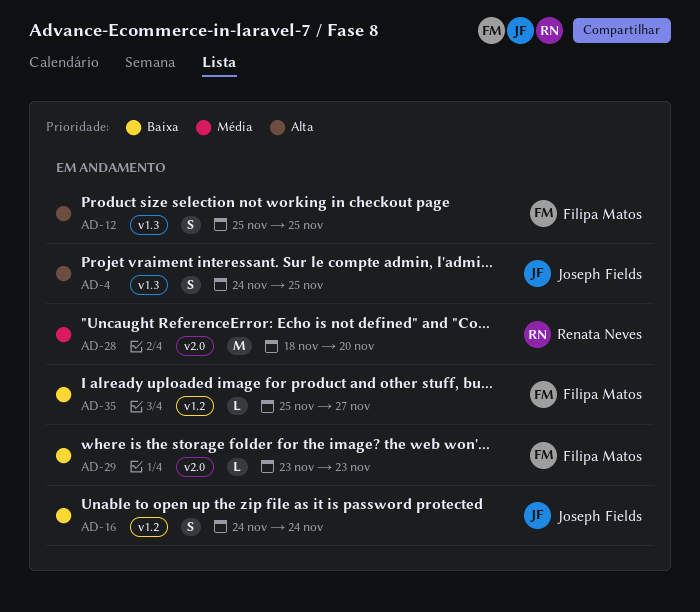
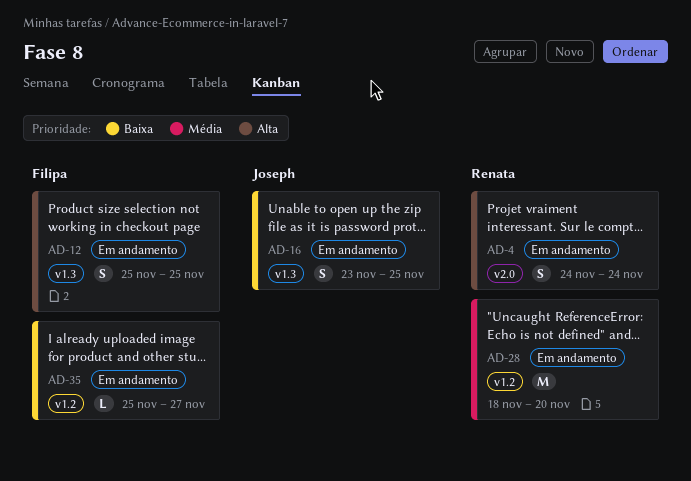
AD-4, owner: Joseph Fields -> Renata Neves
AD-4, label: v1.3 -> v2.0
AD-4, due: Nov 25 -> Nov 24
AD-16, label: v1.2 -> v1.3
AD-16, start: Nov 24 -> Nov 23
AD-16, due: Nov 24 -> Nov 25
AD-28, label: v2.0 -> v1.2
AD-29: present -> none

